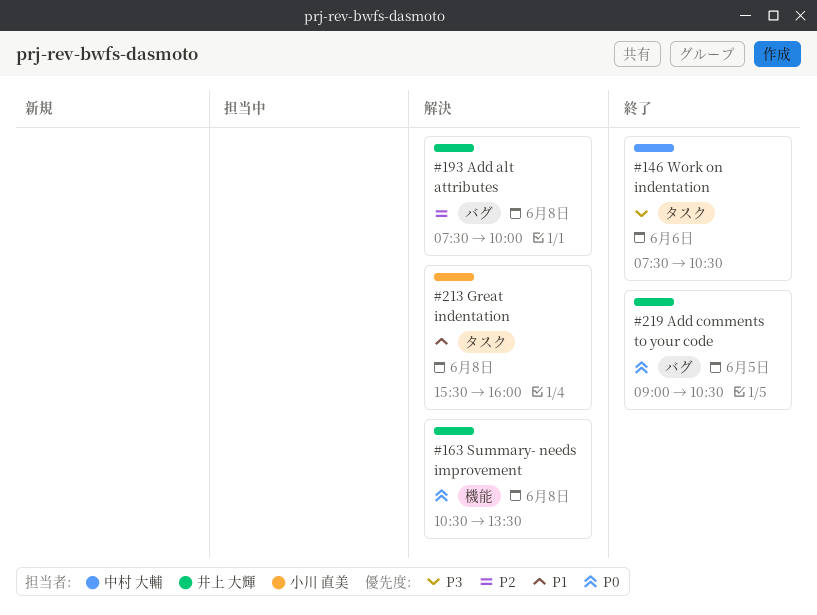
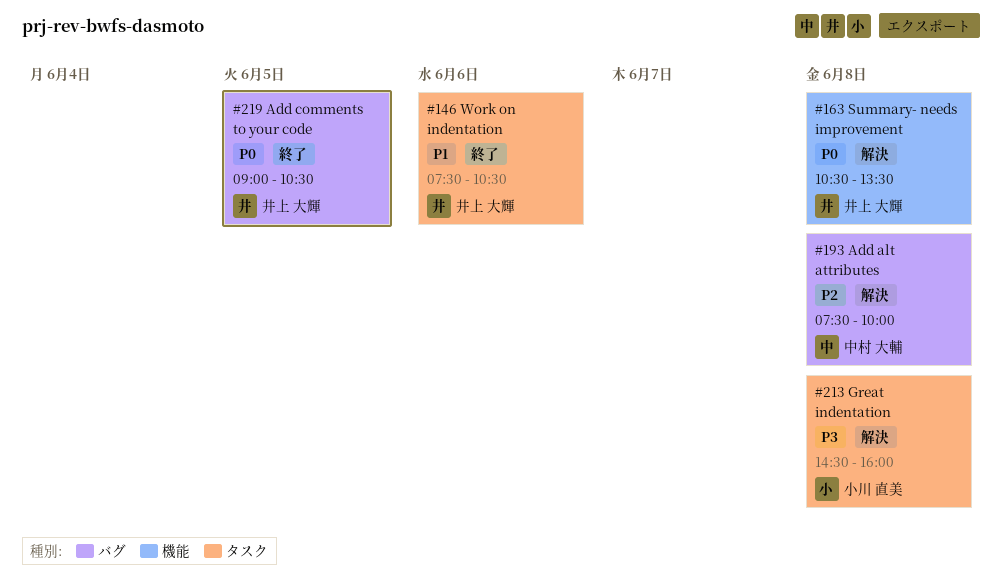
#146, owner: 中村 大輔 -> 井上 大輝
#146, priority: P3 -> P1
#193, owner: 井上 大輝 -> 中村 大輔
#213, priority: P1 -> P3
#213, begins: 15:30 -> 14:30

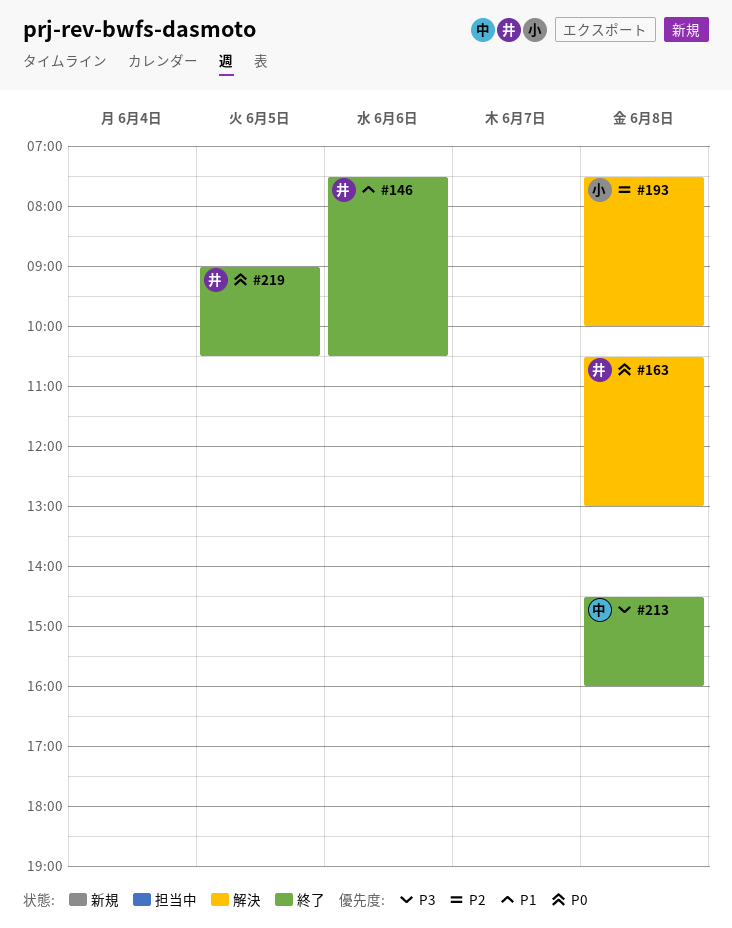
#163, ends: 13:30 -> 13:00
#193, owner: 中村 大輔 -> 小川 直美
#213, status: 解決 -> 終了
#213, owner: 小川 直美 -> 中村 大輔

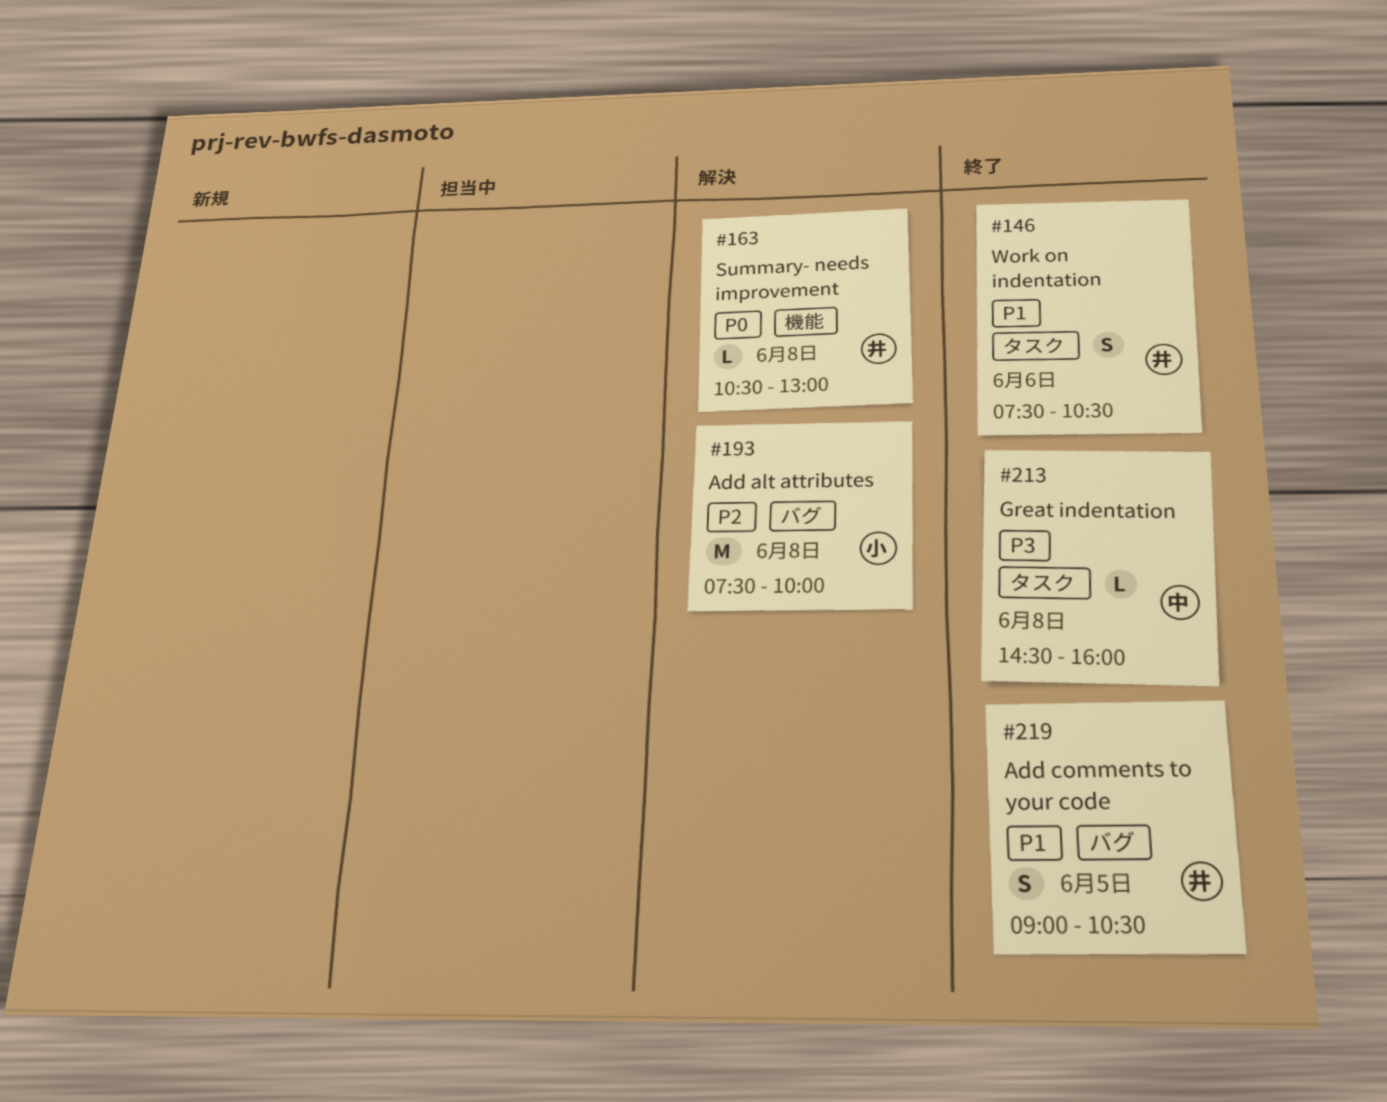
#219, priority: P0 -> P1

